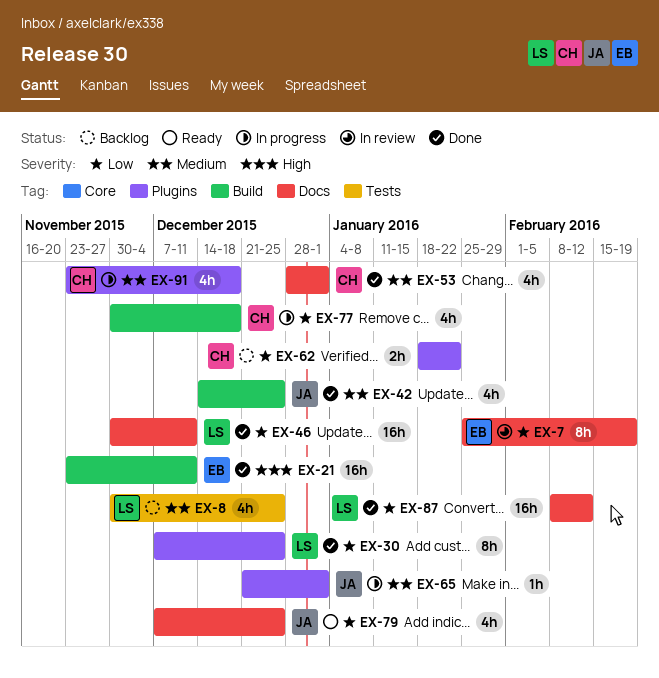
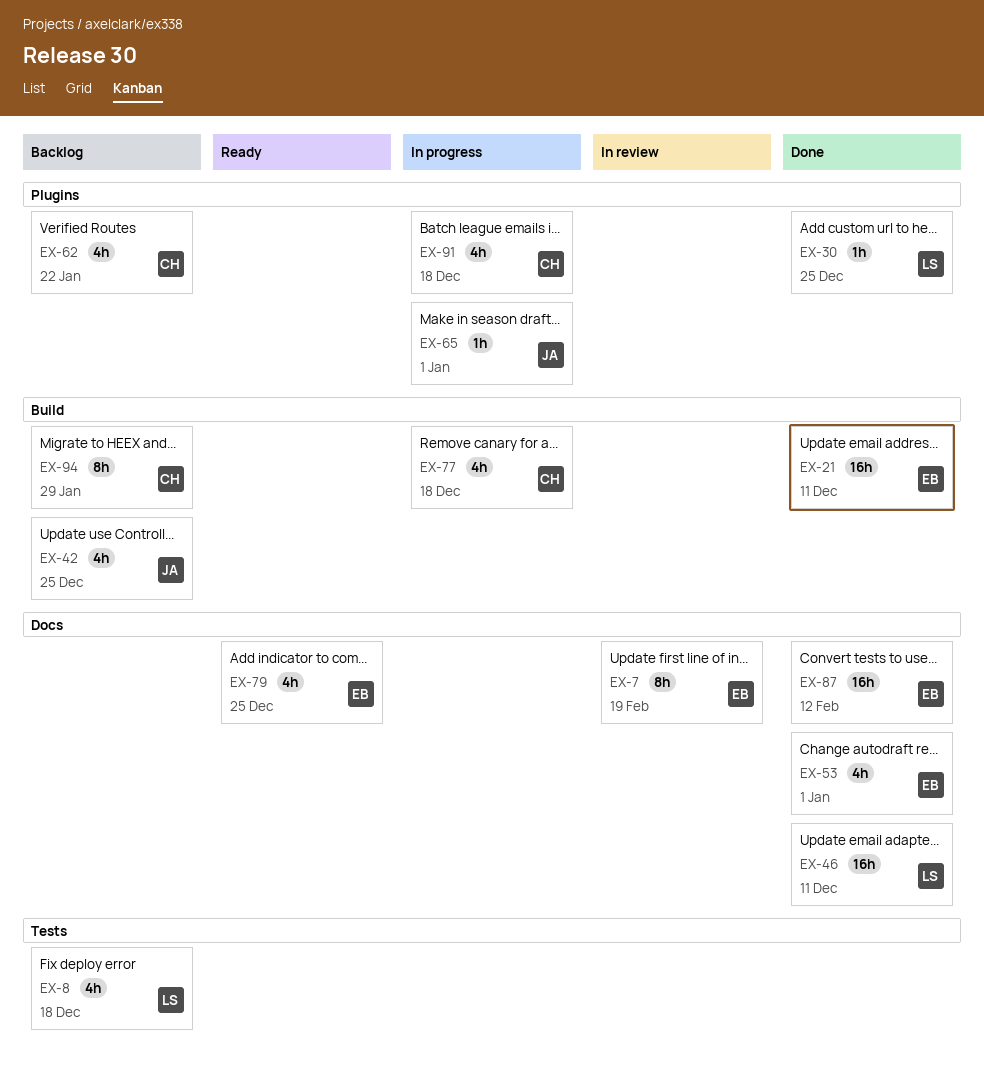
EX-8, due: Dec 25 -> Dec 18
EX-30, estimate: 8h -> 1h
EX-42, status: Done -> Backlog
EX-53, owner: CH -> EB
EX-62, estimate: 2h -> 4h
EX-79, owner: JA -> EB
EX-87, owner: LS -> EB
EX-94: none -> present

